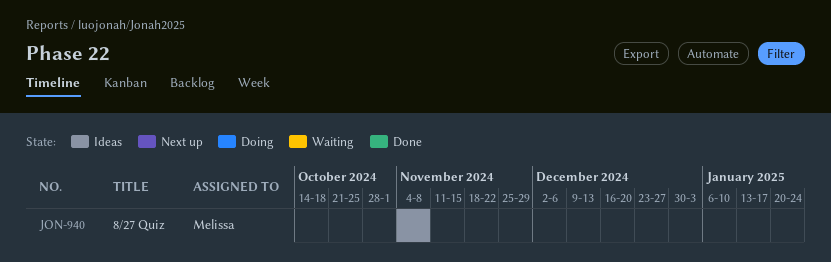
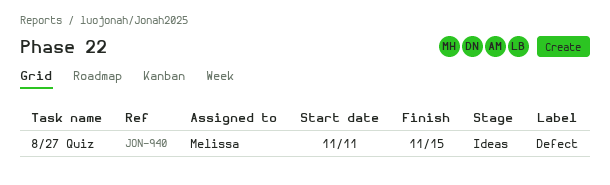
JON-940, start: Nov 4 -> Nov 11
JON-940, due: Nov 8 -> Nov 15

